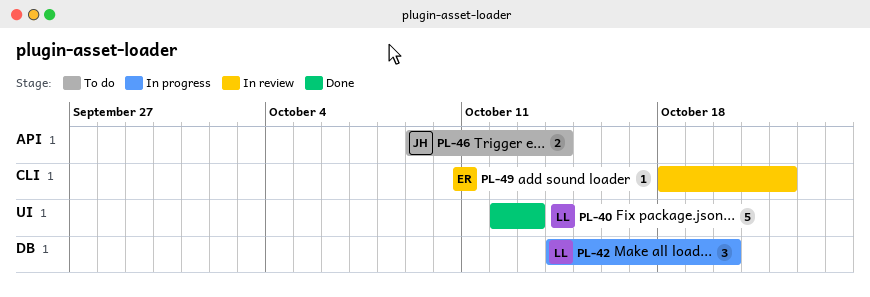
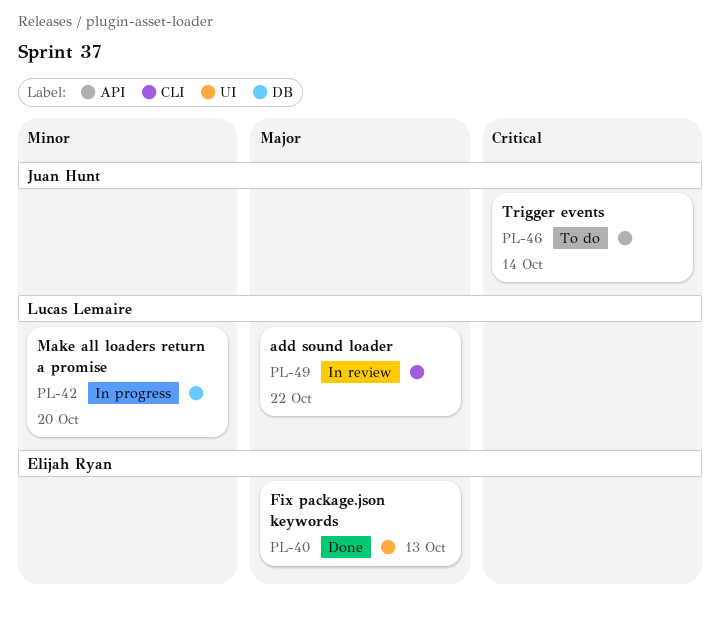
PL-40, owner: Lucas Lemaire -> Elijah Ryan
PL-49, owner: Elijah Ryan -> Lucas Lemaire

